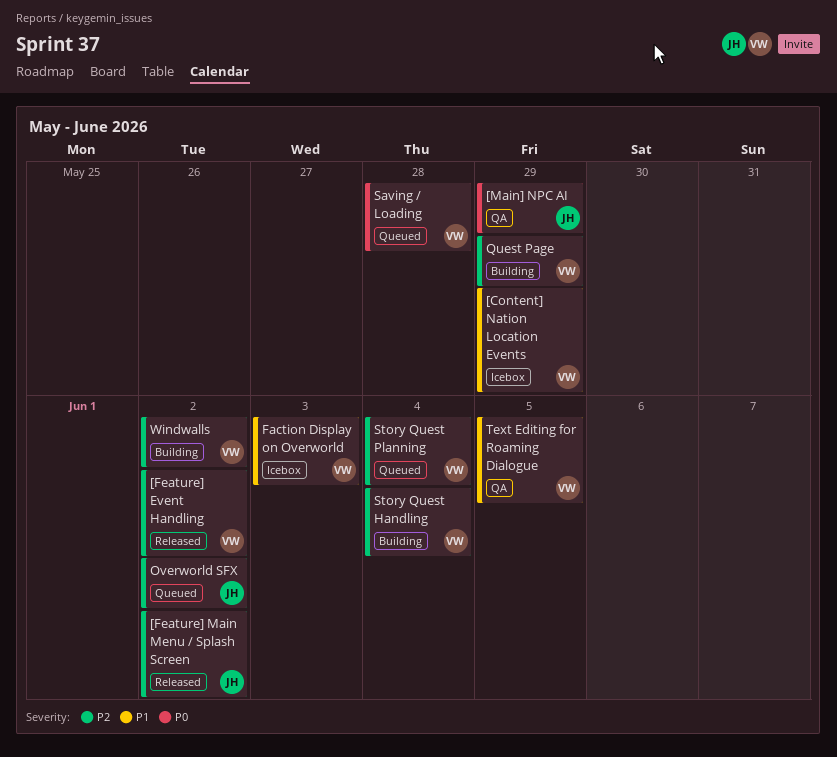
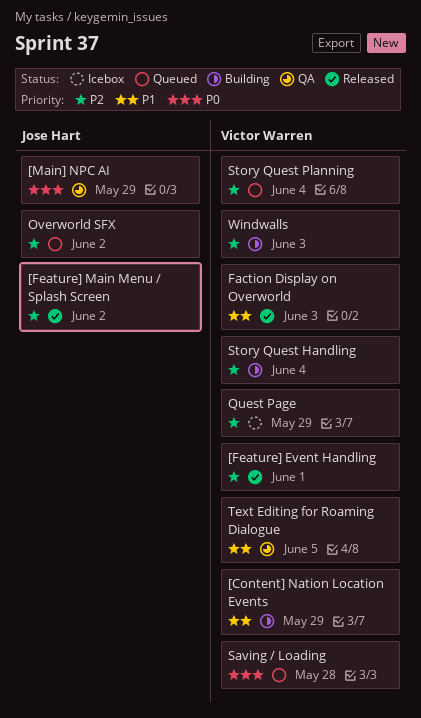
[Content] Nation Location Events, status: Icebox -> Building
[Feature] Event Handling, due: Jun 2 -> Jun 1
Faction Display on Overworld, status: Icebox -> Released
Quest Page, status: Building -> Icebox
Windwalls, due: Jun 2 -> Jun 3

